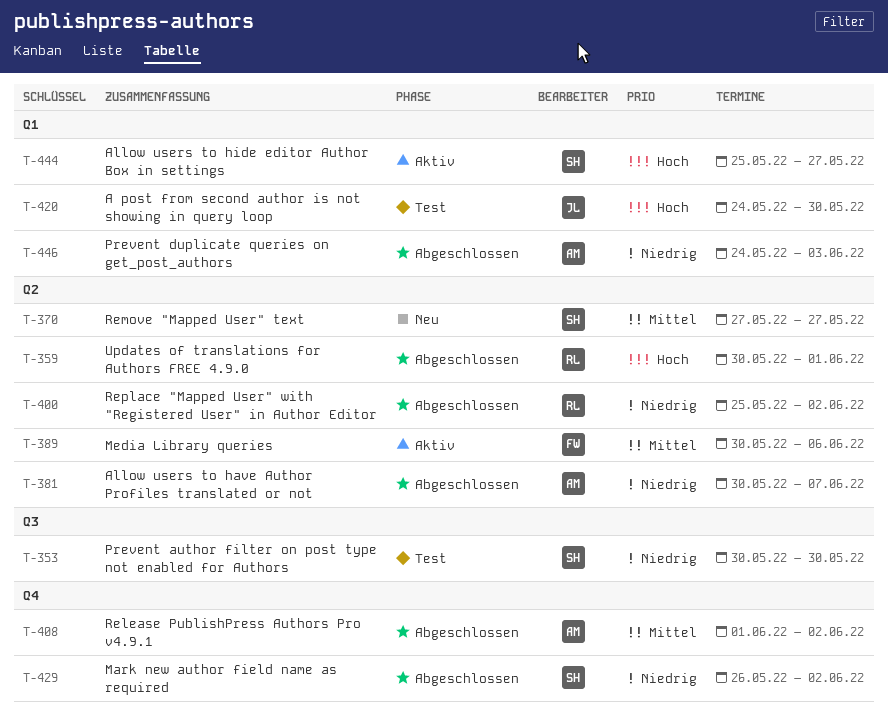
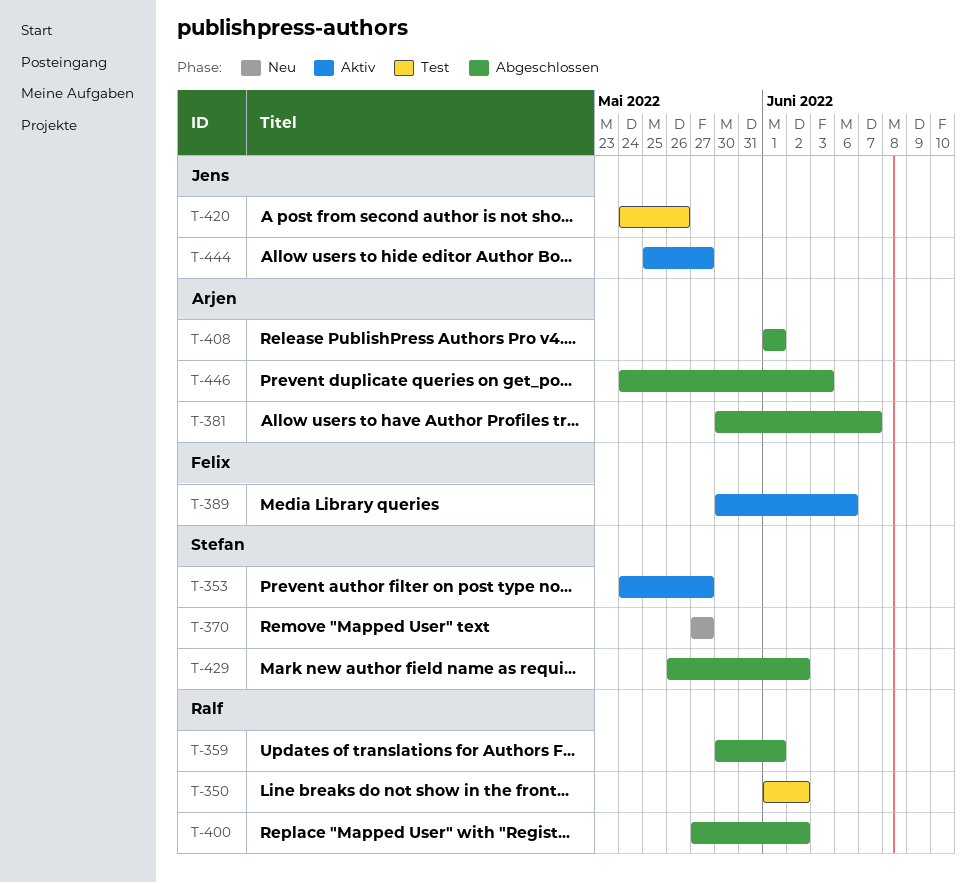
T-350: none -> present
T-353, status: Test -> Aktiv
T-353, start: May 30 -> May 24
T-353, due: May 30 -> May 27
T-400, start: May 25 -> May 27
T-408, due: Jun 2 -> Jun 1
T-420, due: May 30 -> May 26
T-444, owner: Stefan -> Jens

